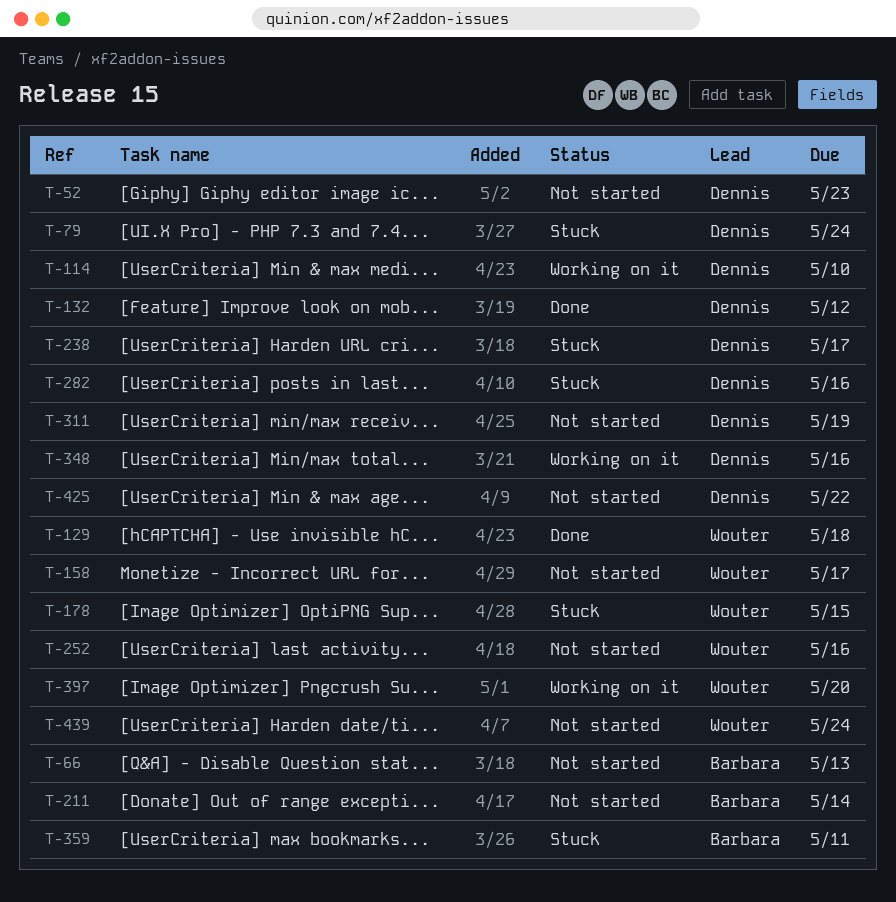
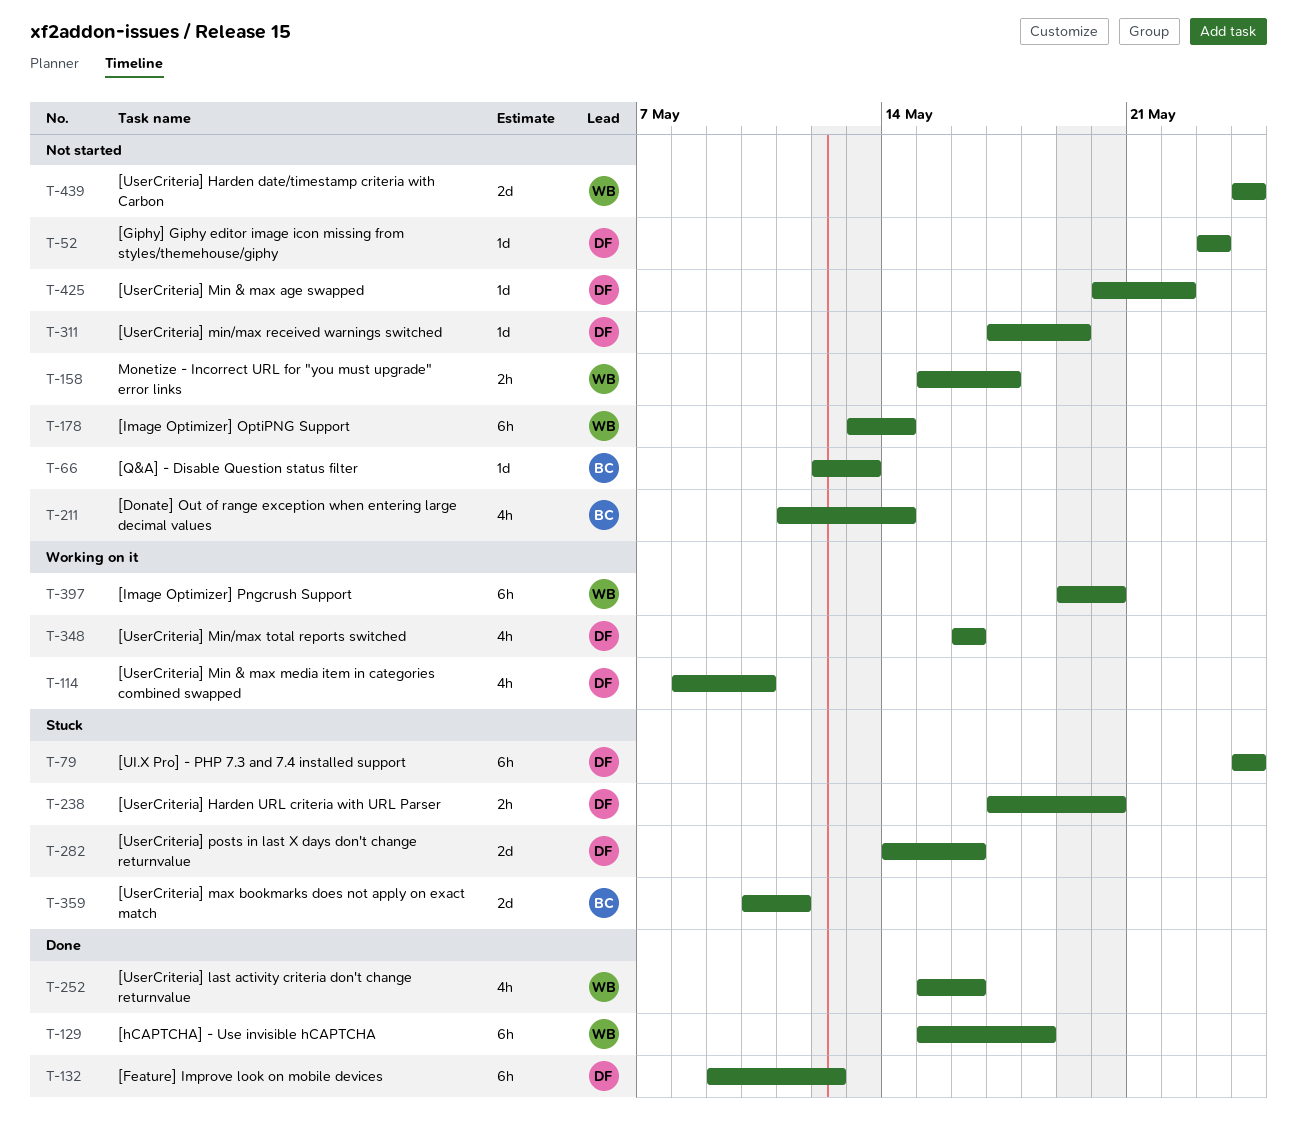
T-178, status: Stuck -> Not started
T-178, due: May 15 -> May 14
T-238, due: May 17 -> May 20
T-252, status: Not started -> Done

